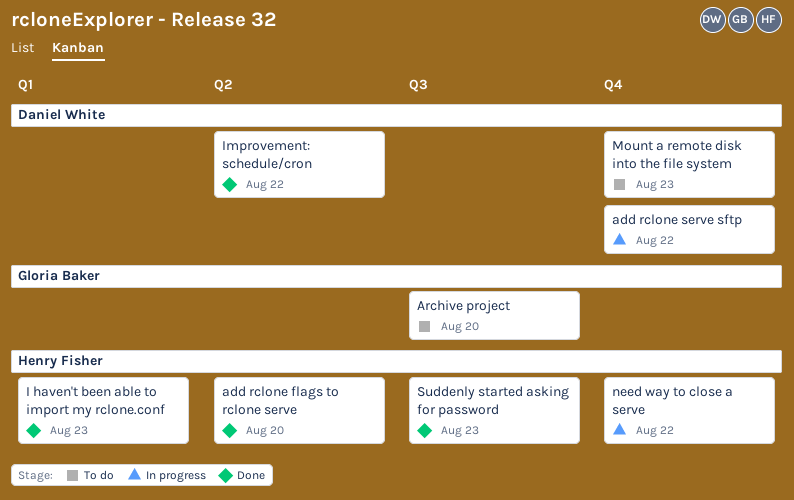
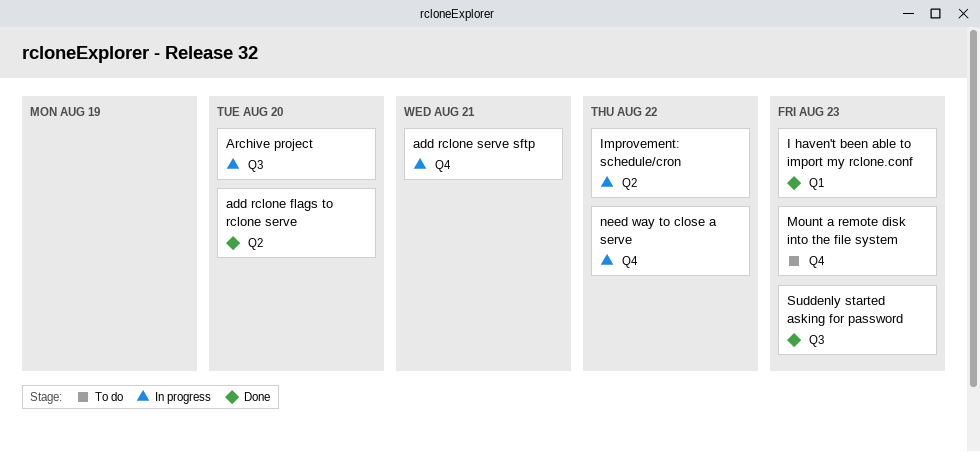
add rclone serve sftp, due: Aug 22 -> Aug 21
Archive project, status: To do -> In progress
Improvement: schedule/cron, status: Done -> In progress

